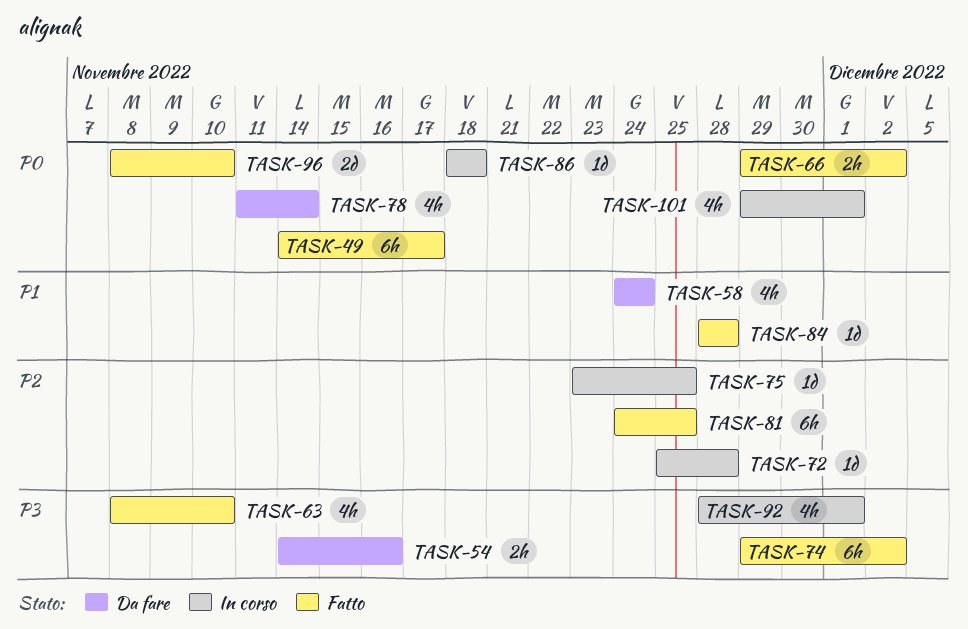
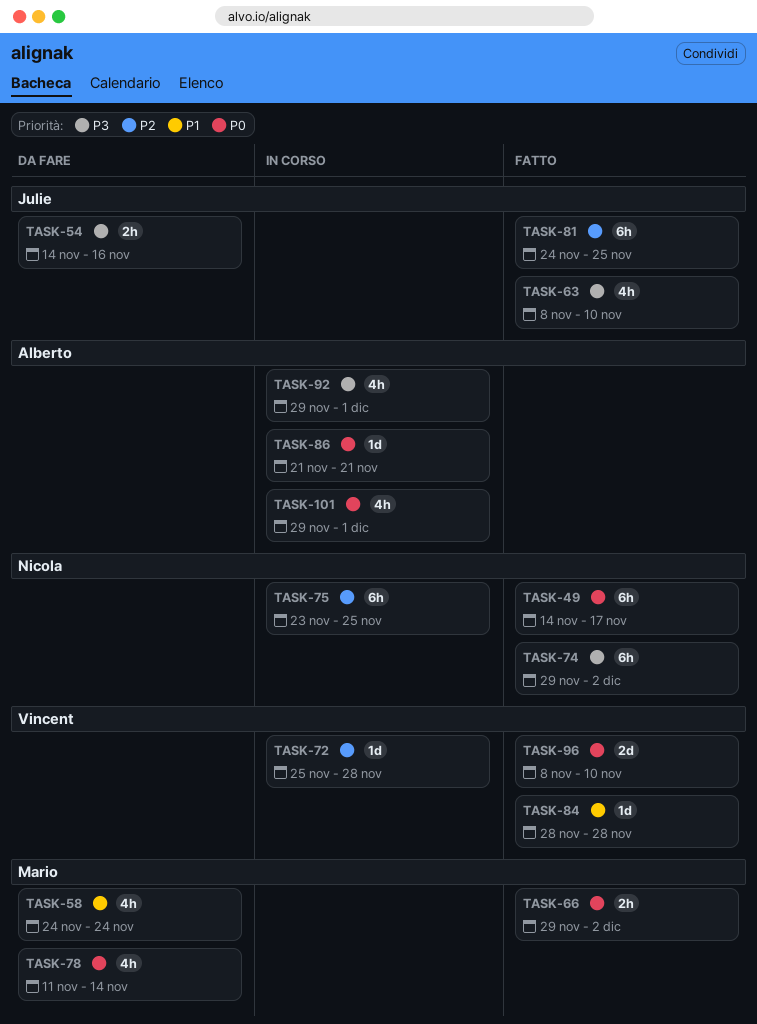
TASK-75, estimate: 1d -> 6h
TASK-86, start: Nov 18 -> Nov 21
TASK-86, due: Nov 18 -> Nov 21
TASK-92, start: Nov 28 -> Nov 29

